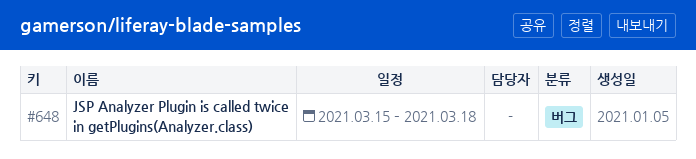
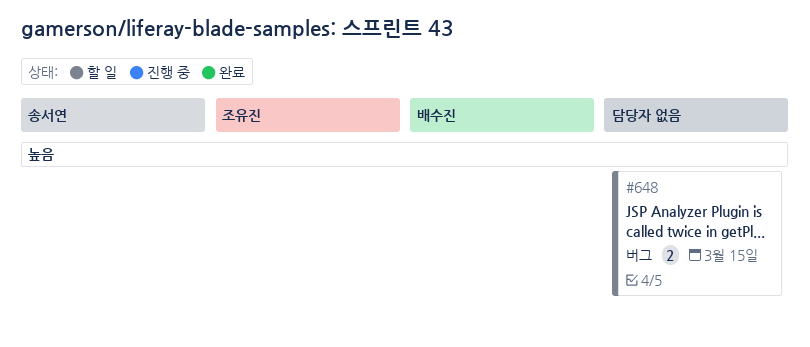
#648, due: Mar 18 -> Mar 15

